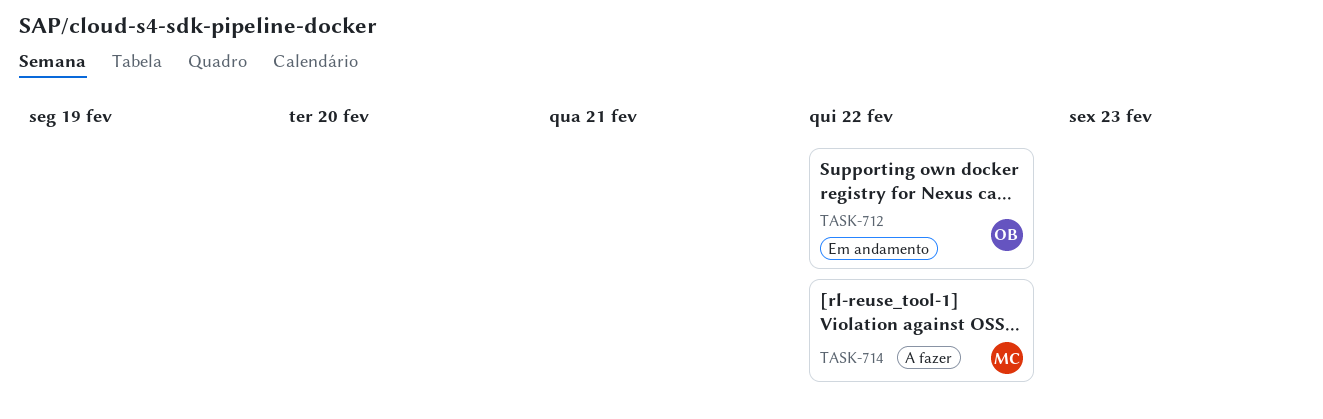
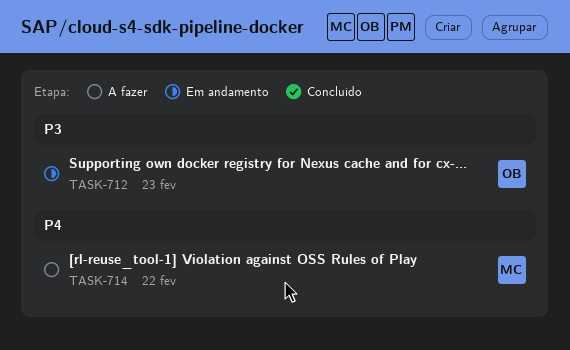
TASK-712, due: Feb 22 -> Feb 23

